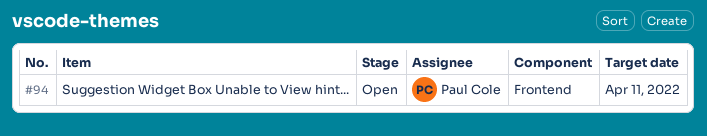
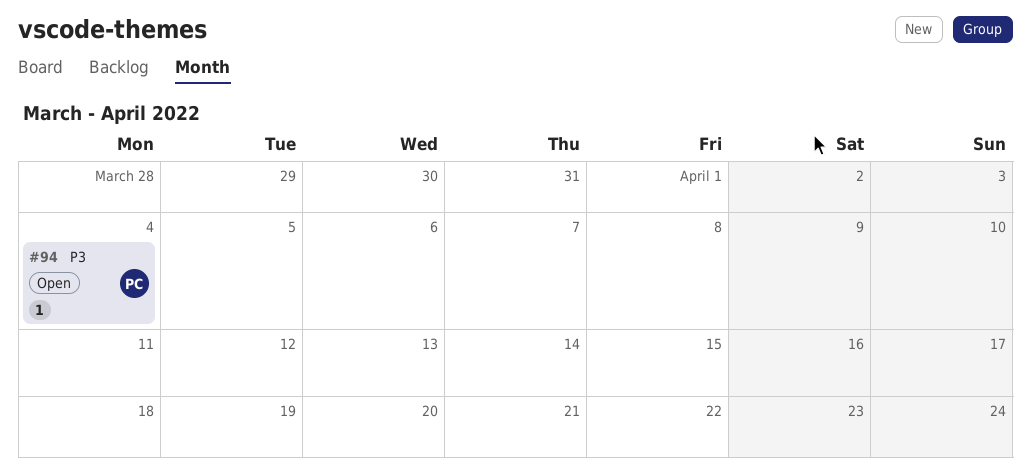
#94, due: Apr 11 -> Apr 4

